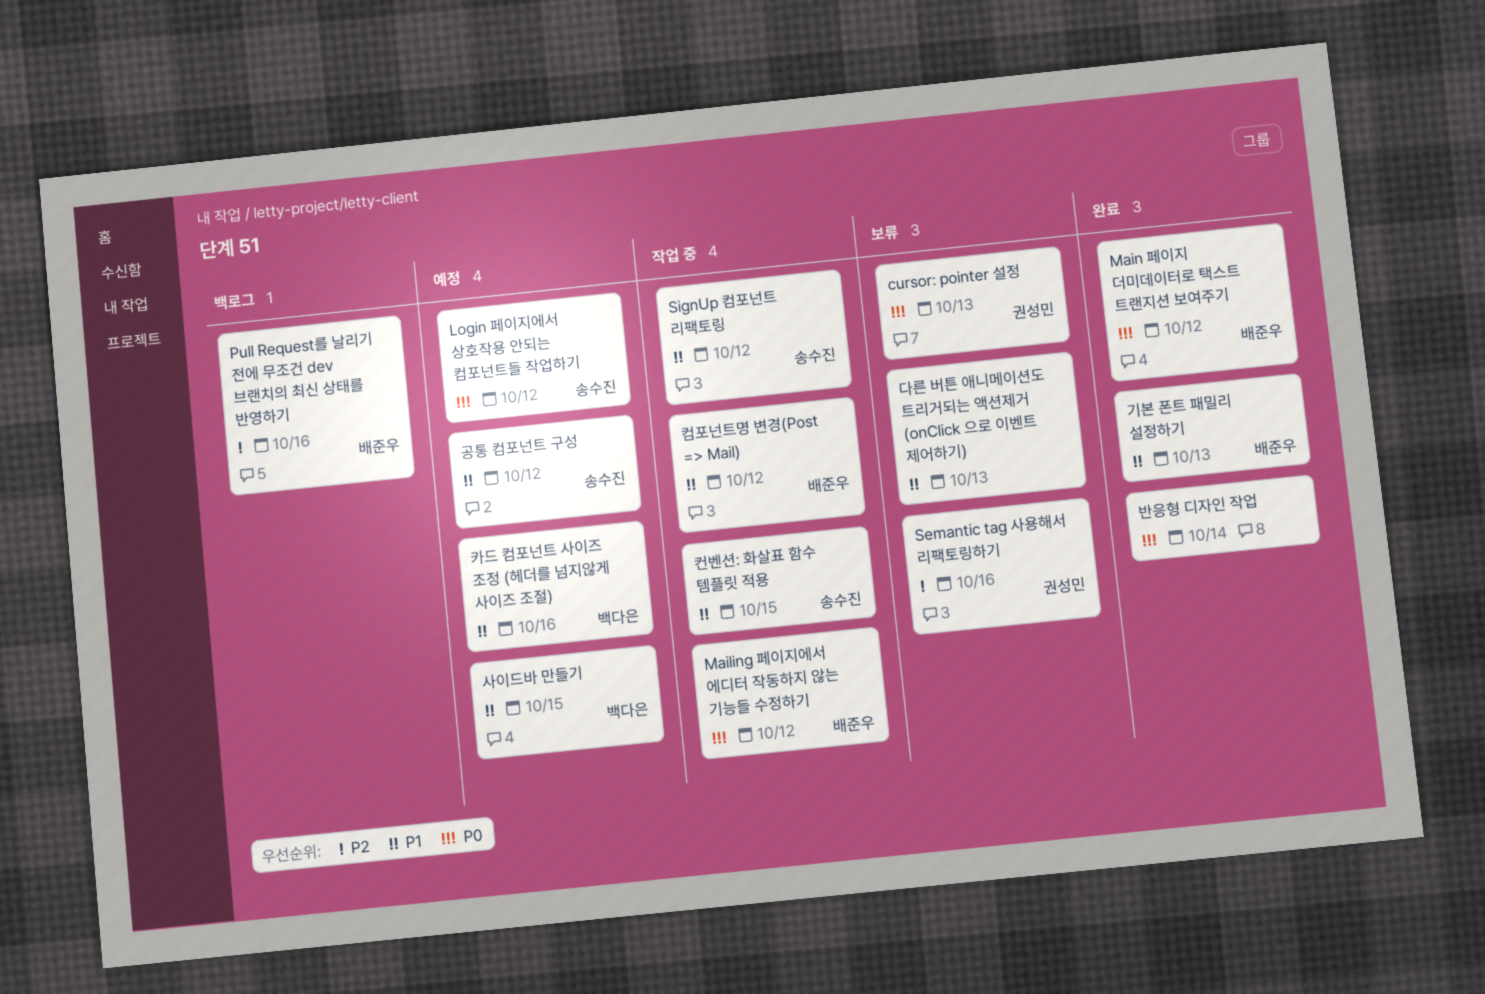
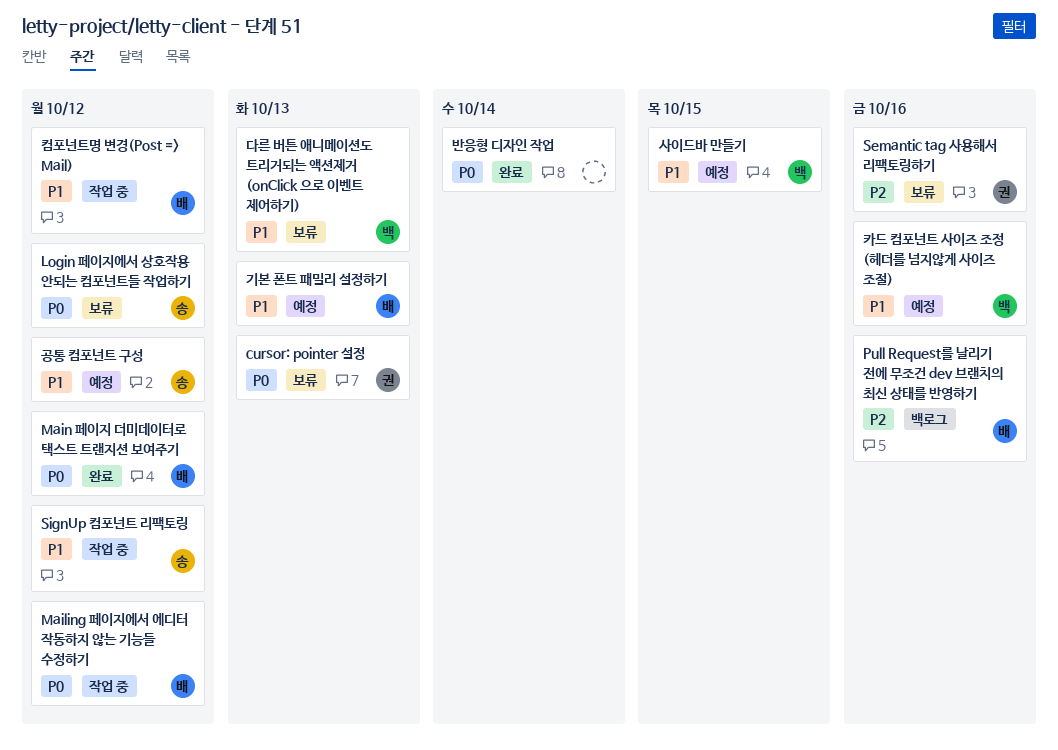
Login 페이지에서 상호작용 안되는 컴포넌트들 작업하기, status: 예정 -> 보류
기본 폰트 패밀리 설정하기, status: 완료 -> 예정
다른 버튼 애니메이션도 트리거되는 액션제거 (onClick 으로 이벤트 제어하기), owner: none -> 백다은
컨벤션: 화살표 함수 템플릿 적용: present -> none

